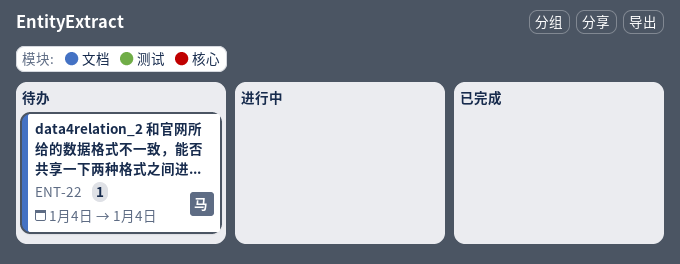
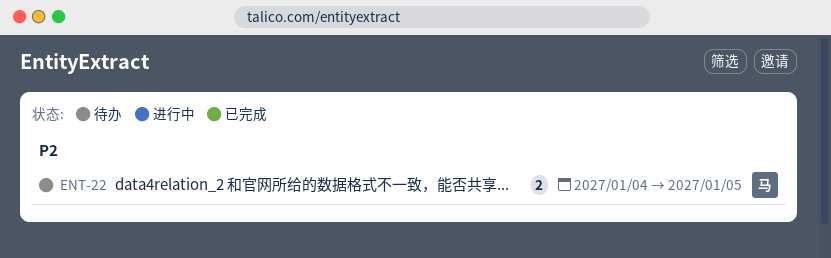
ENT-22, estimate: 1 -> 2
ENT-22, due: Jan 4 -> Jan 5

